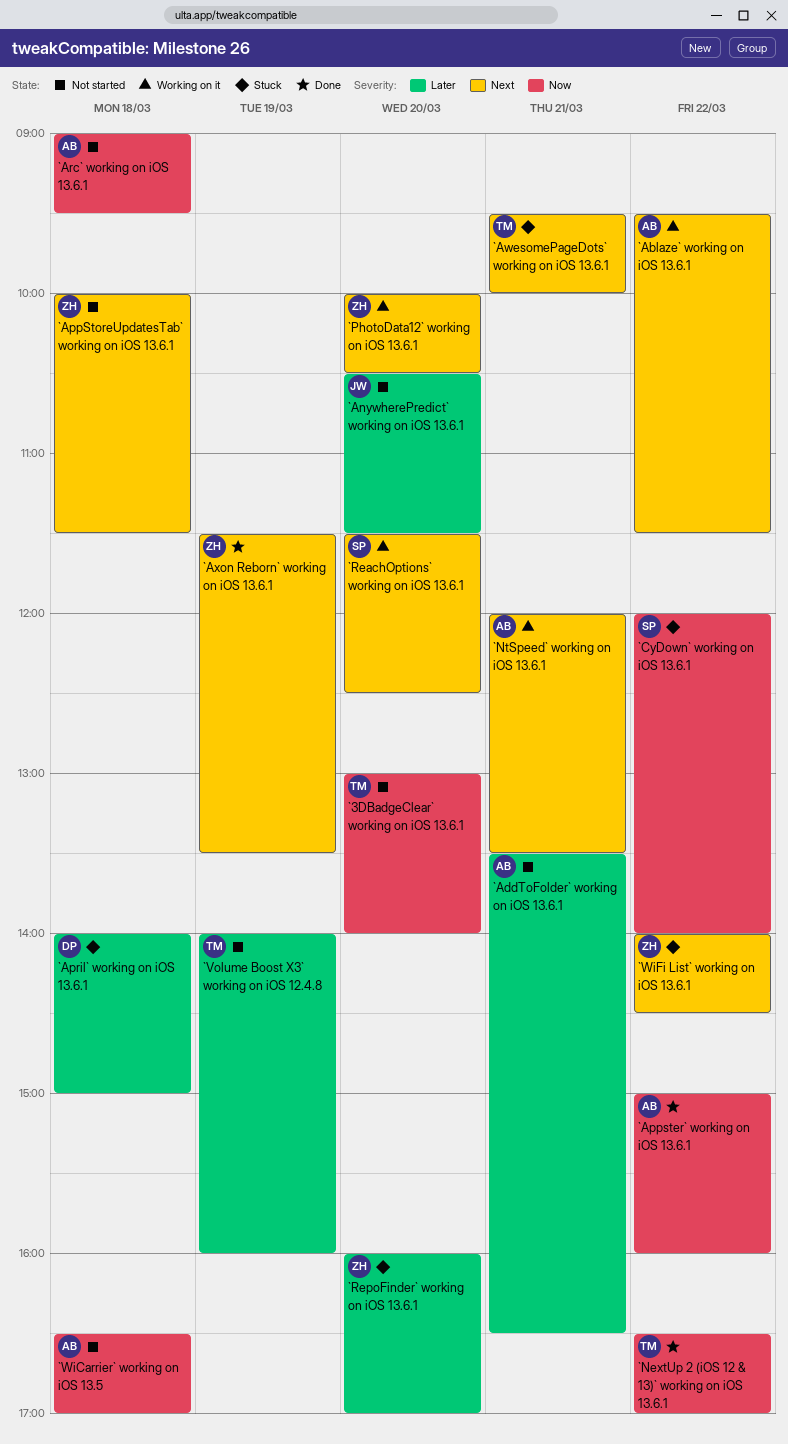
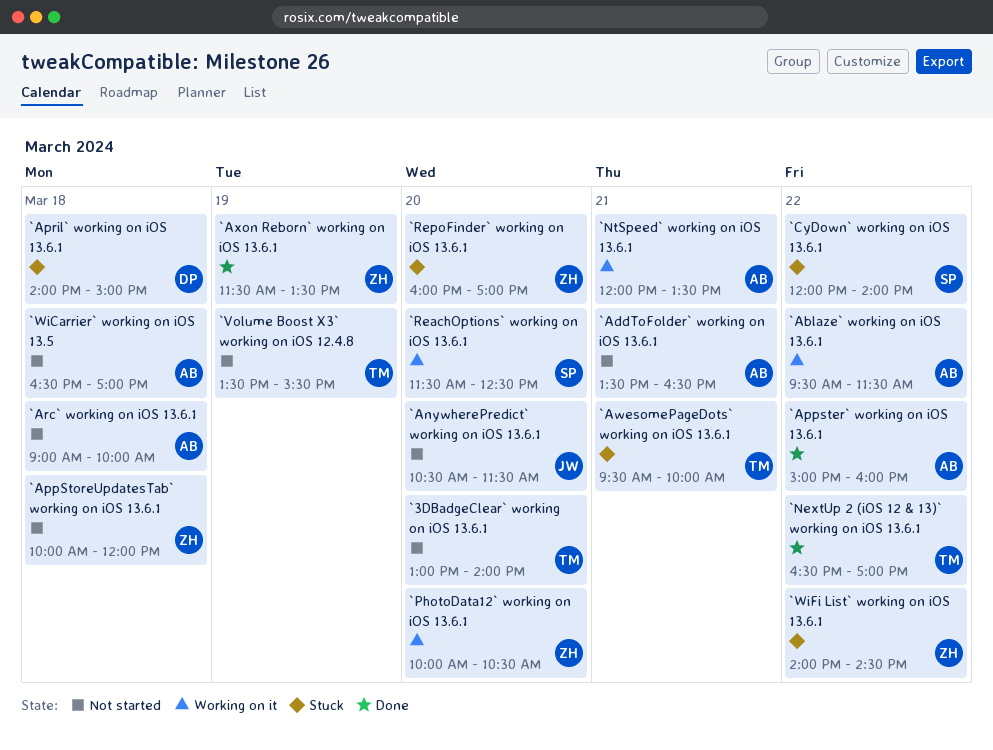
`AppStoreUpdatesTab` working on iOS 13.6.1, ends: 11:30 -> 12:00
`Arc` working on iOS 13.6.1, ends: 09:30 -> 10:00
`Volume Boost X3` working on iOS 12.4.8, begins: 14:00 -> 13:30
`Volume Boost X3` working on iOS 12.4.8, ends: 16:00 -> 15:30

